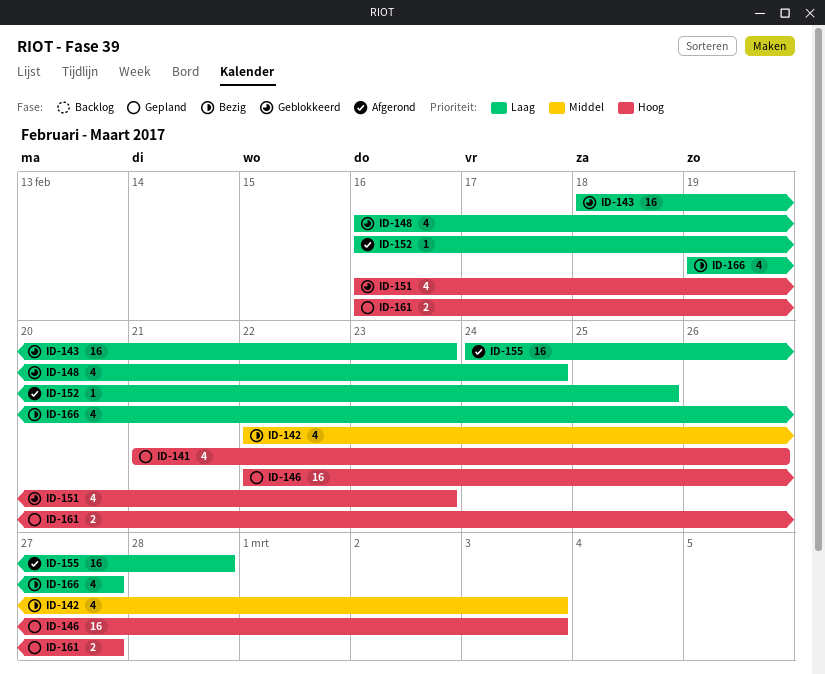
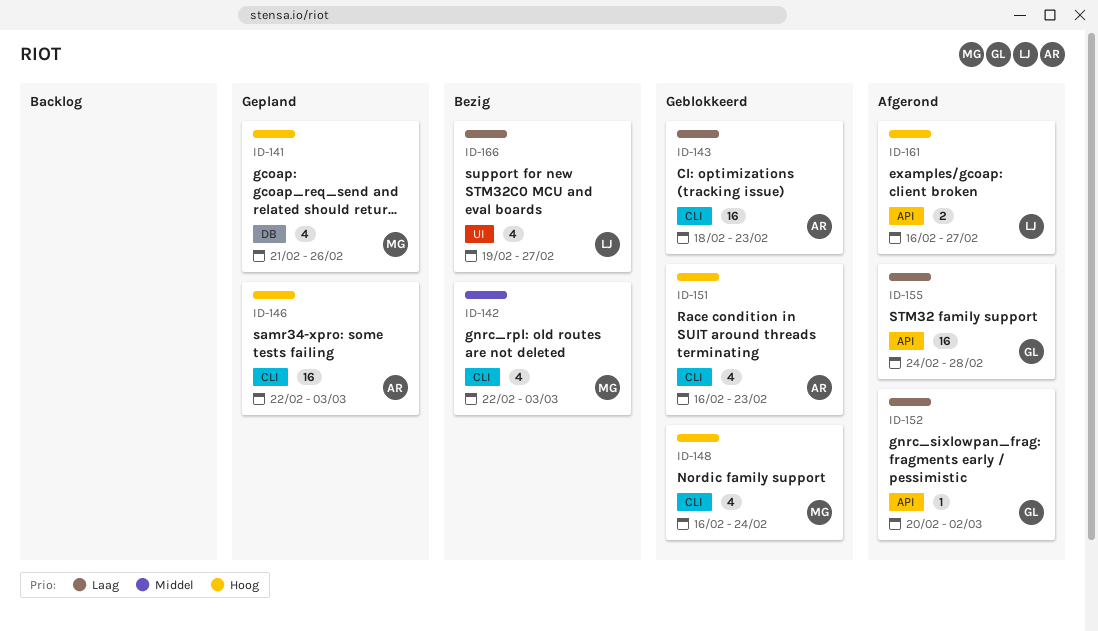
ID-148, priority: Laag -> Hoog
ID-152, start: Feb 16 -> Feb 20
ID-152, due: Feb 25 -> Mar 2
ID-161, status: Gepland -> Afgerond

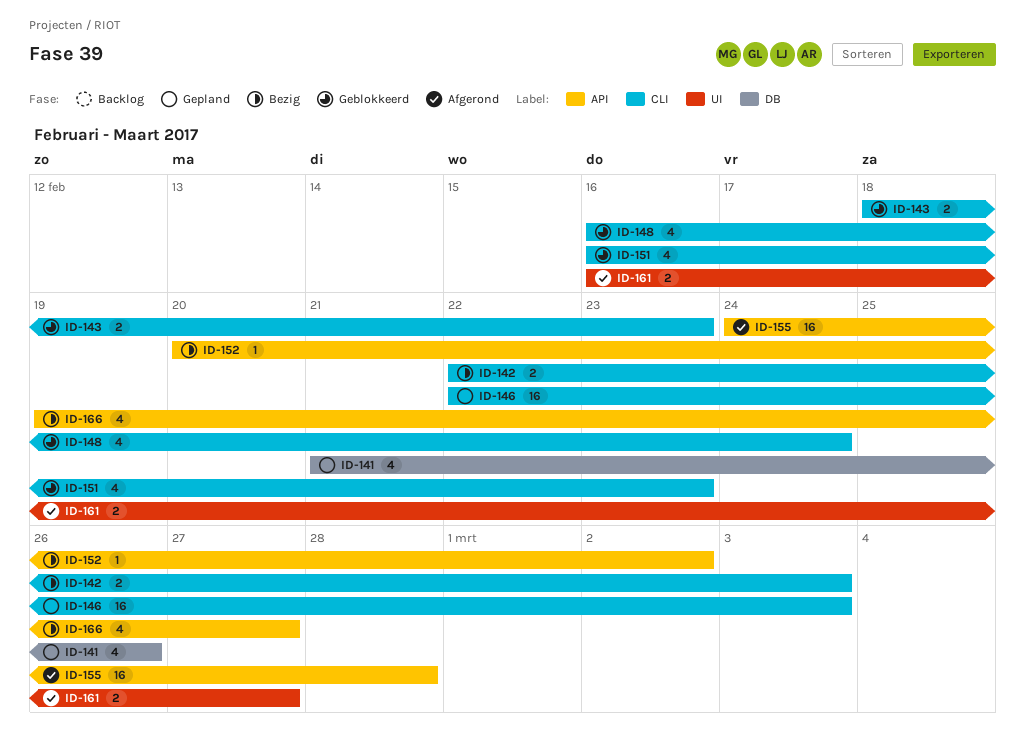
ID-142, estimate: 4 -> 2
ID-143, estimate: 16 -> 2
ID-152, status: Afgerond -> Bezig
ID-161, label: API -> UI
ID-166, label: UI -> API

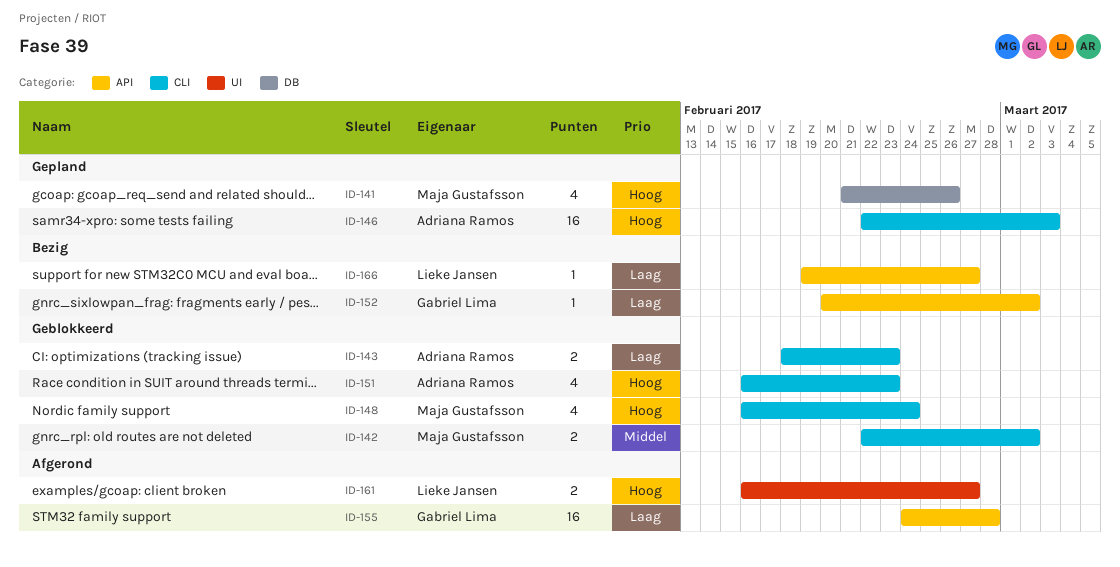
ID-142, status: Bezig -> Geblokkeerd
ID-142, due: Mar 3 -> Mar 2
ID-166, estimate: 4 -> 1

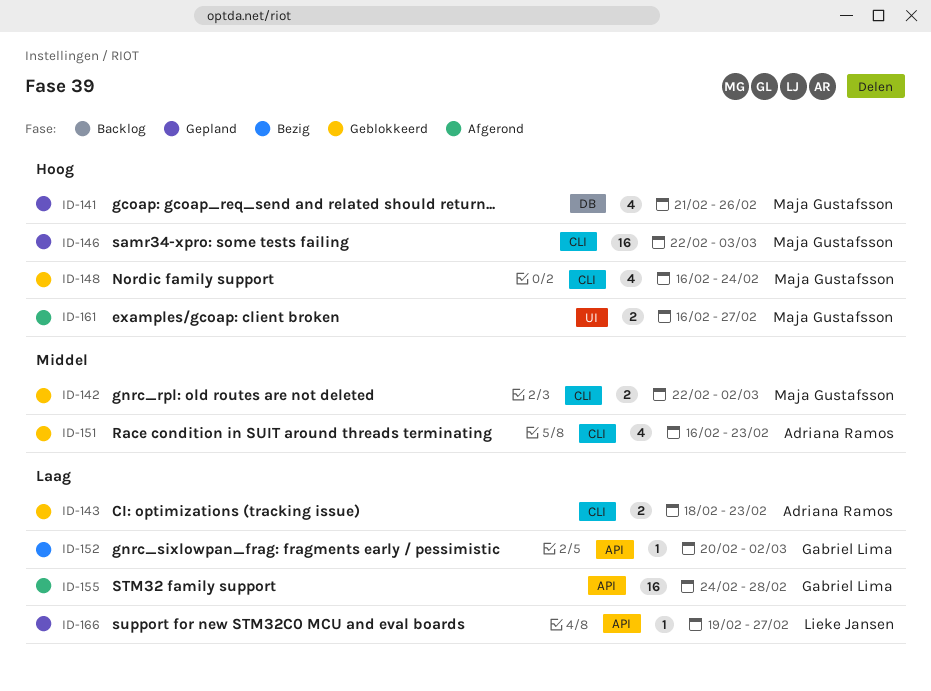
ID-146, owner: Adriana Ramos -> Maja Gustafsson
ID-151, priority: Hoog -> Middel
ID-161, owner: Lieke Jansen -> Maja Gustafsson
ID-166, status: Bezig -> Gepland

